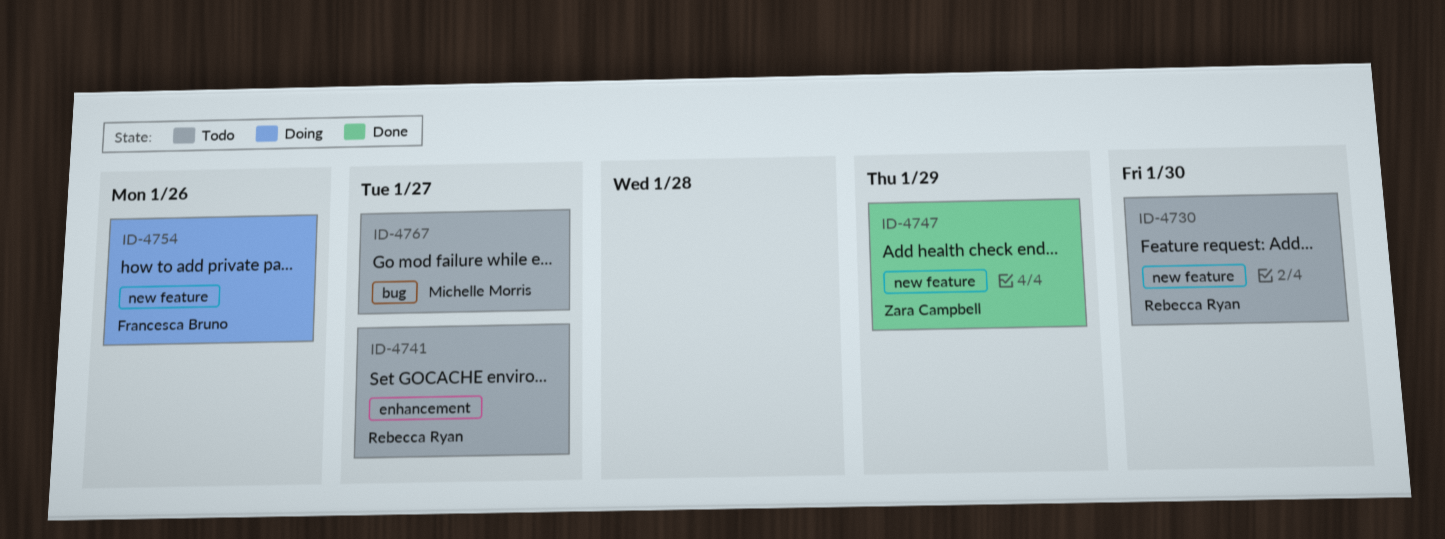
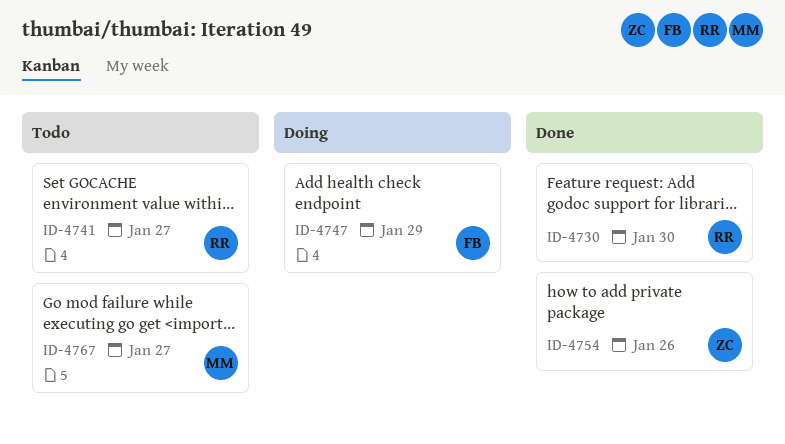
ID-4730, status: Todo -> Done
ID-4747, status: Done -> Doing
ID-4747, owner: Zara Campbell -> Francesca Bruno
ID-4754, status: Doing -> Done
ID-4754, owner: Francesca Bruno -> Zara Campbell

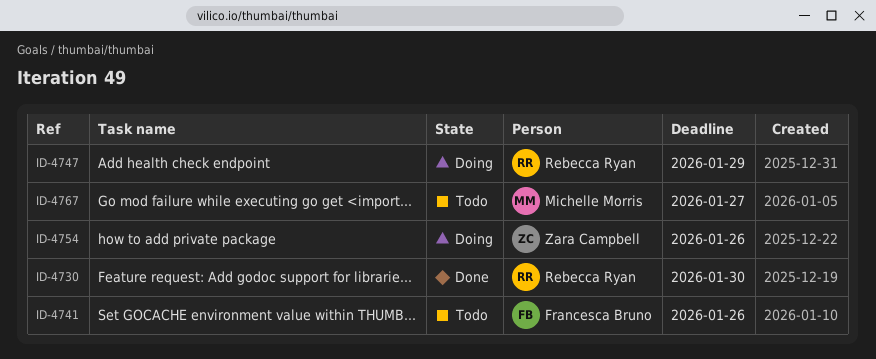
ID-4741, owner: Rebecca Ryan -> Francesca Bruno
ID-4741, due: Jan 27 -> Jan 26
ID-4747, owner: Francesca Bruno -> Rebecca Ryan
ID-4754, status: Done -> Doing

